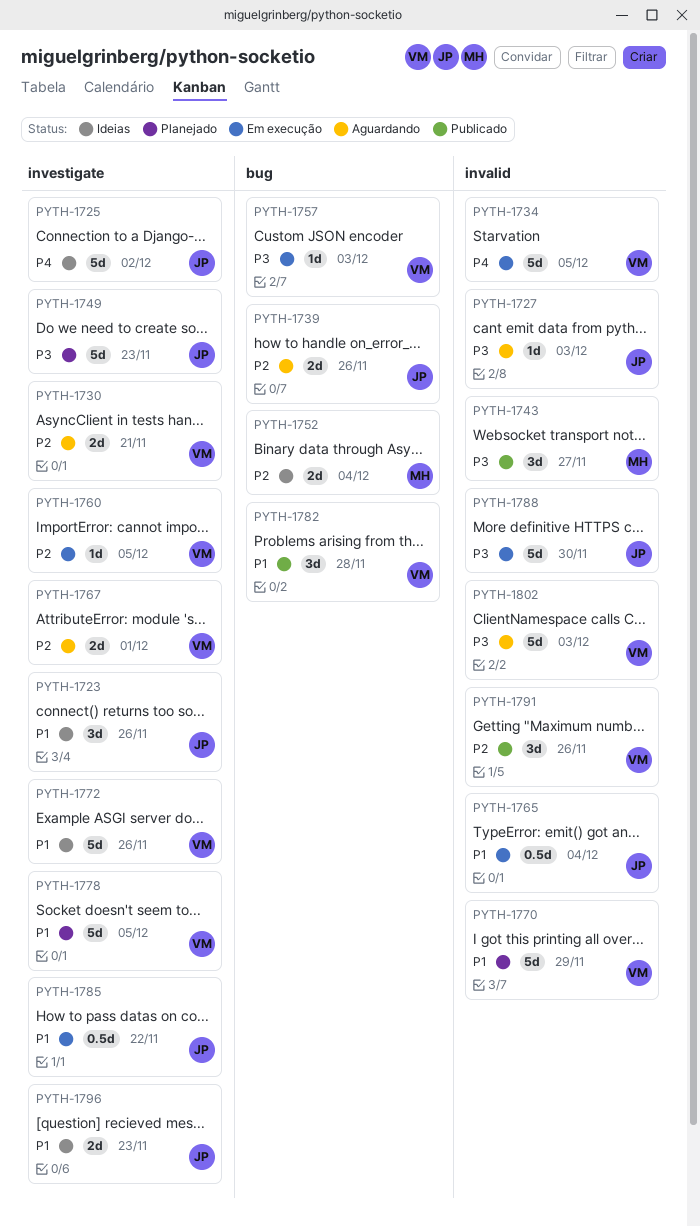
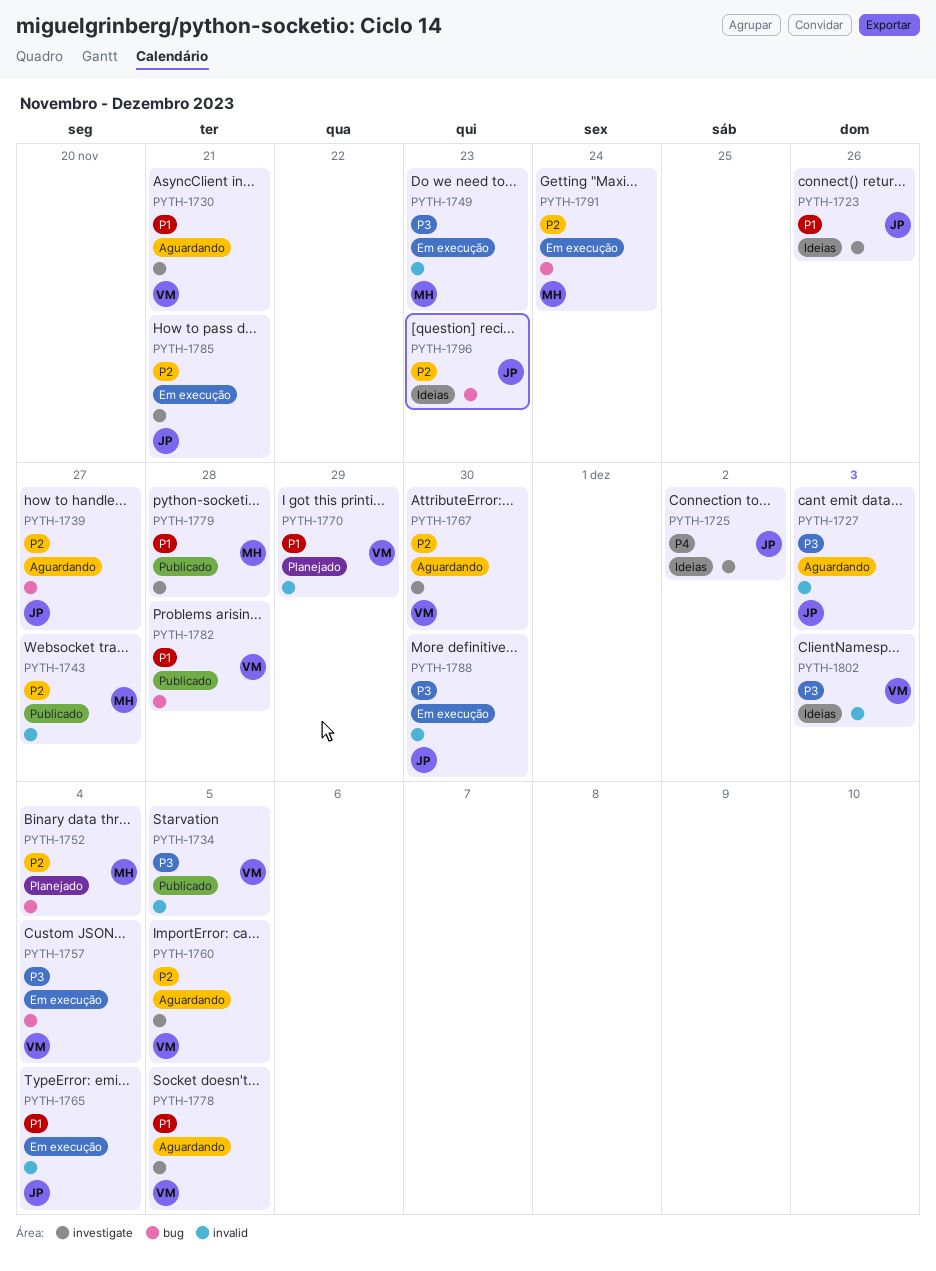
PYTH-1730, priority: P2 -> P1
PYTH-1734, status: Em execução -> Publicado
PYTH-1734, priority: P4 -> P3
PYTH-1739, due: Nov 26 -> Nov 27
PYTH-1743, priority: P3 -> P2
PYTH-1749, status: Planejado -> Em execução
PYTH-1749, owner: JP -> MH
PYTH-1749, label: investigate -> invalid
PYTH-1752, status: Ideias -> Planejado
PYTH-1757, due: Dec 3 -> Dec 4
PYTH-1760, status: Em execução -> Aguardando
PYTH-1767, due: Dec 1 -> Nov 30
PYTH-1772: present -> none
PYTH-1778, status: Planejado -> Aguardando
PYTH-1779: none -> present
PYTH-1785, priority: P1 -> P2
PYTH-1785, due: Nov 22 -> Nov 21
PYTH-1791, status: Publicado -> Em execução
PYTH-1791, owner: VM -> MH
PYTH-1791, label: invalid -> bug
PYTH-1791, due: Nov 26 -> Nov 24
PYTH-1796, priority: P1 -> P2
PYTH-1796, label: investigate -> bug
PYTH-1802, status: Aguardando -> Ideias

